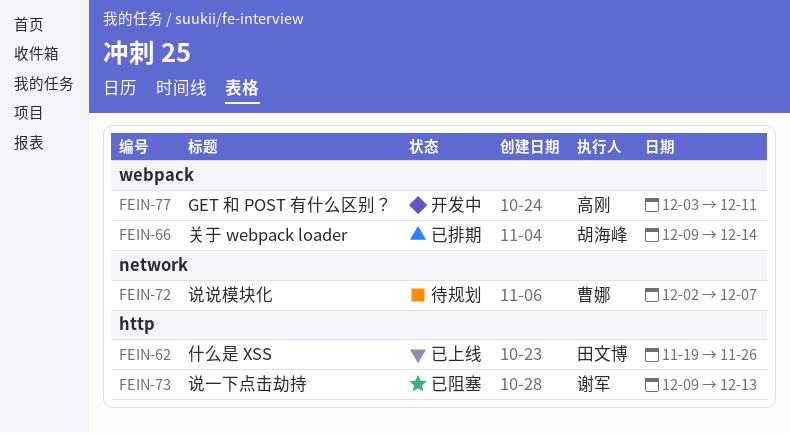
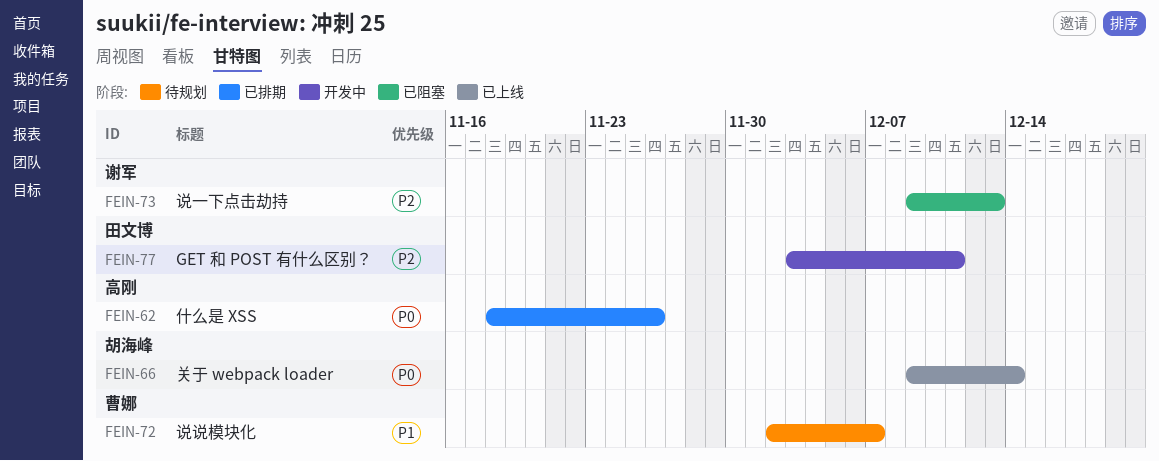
FEIN-62, status: 已上线 -> 已排期
FEIN-62, owner: 田文博 -> 高刚
FEIN-62, start: Nov 19 -> Nov 18
FEIN-66, status: 已排期 -> 已上线
FEIN-77, owner: 高刚 -> 田文博

